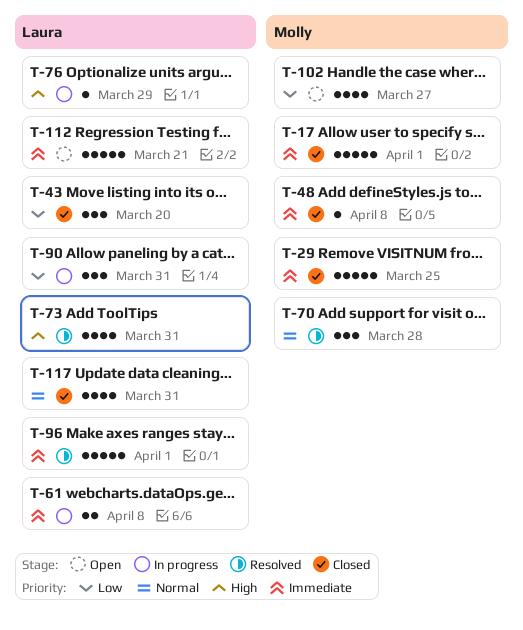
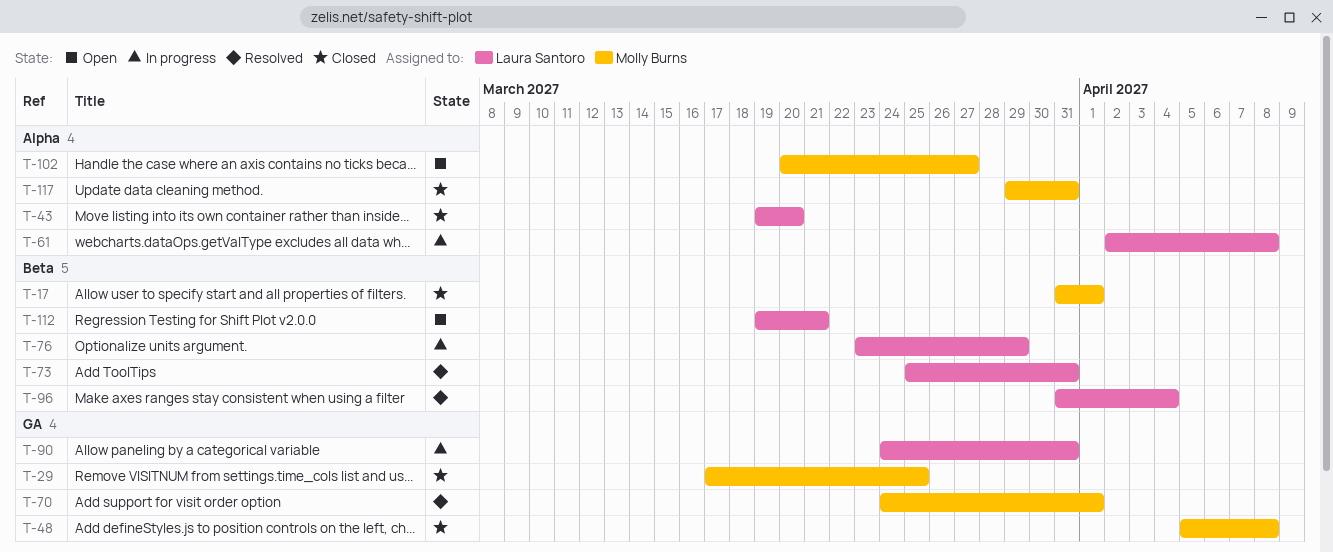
T-70, due: Mar 28 -> Apr 1
T-96, due: Apr 1 -> Apr 4
T-117, owner: Laura Santoro -> Molly Burns

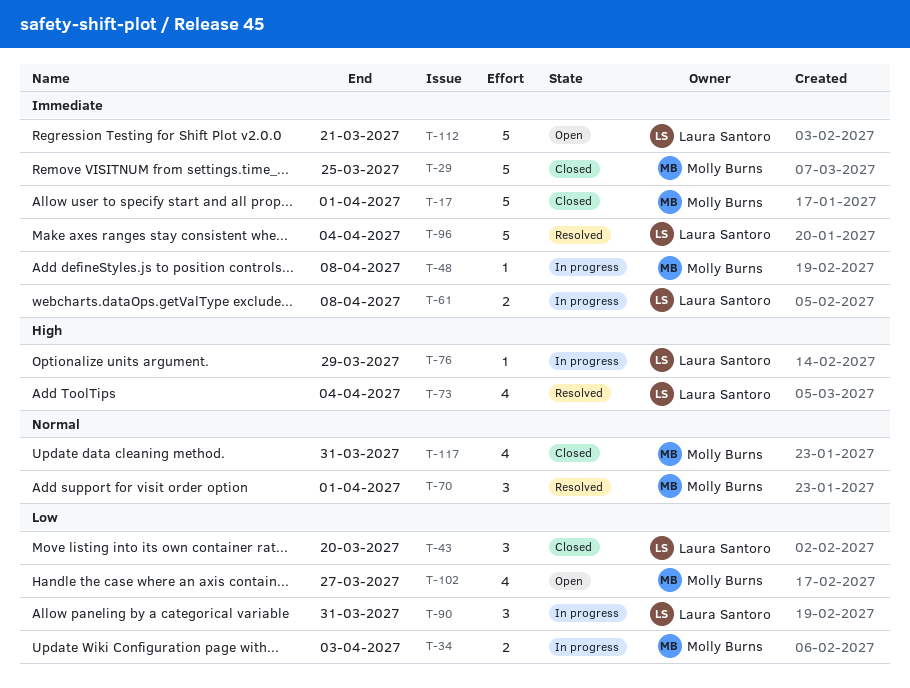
T-34: none -> present
T-48, status: Closed -> In progress
T-73, due: Mar 31 -> Apr 4

